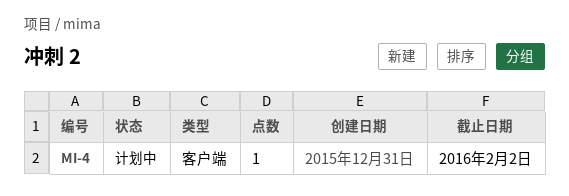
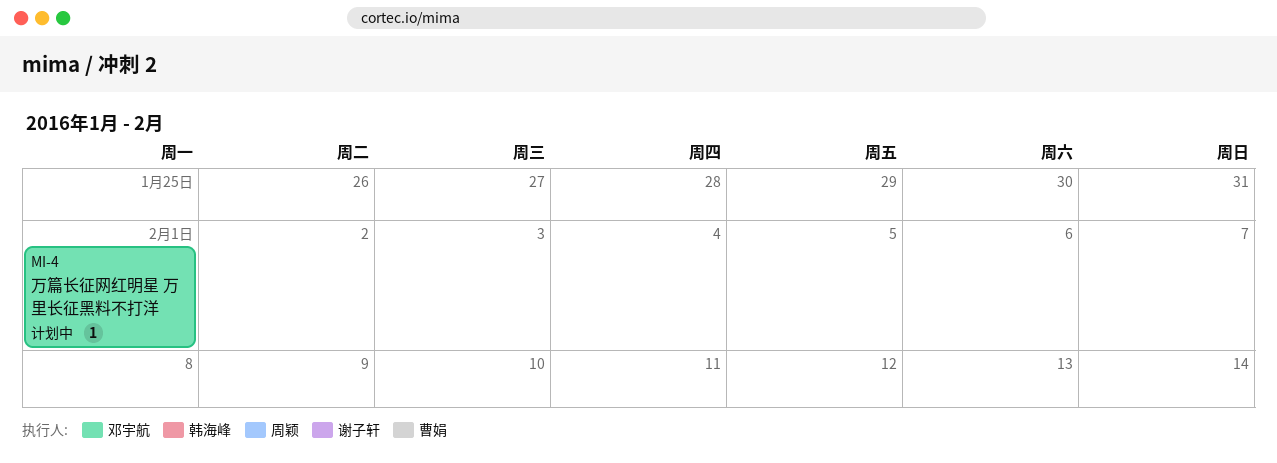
MI-4, due: Feb 2 -> Feb 1

